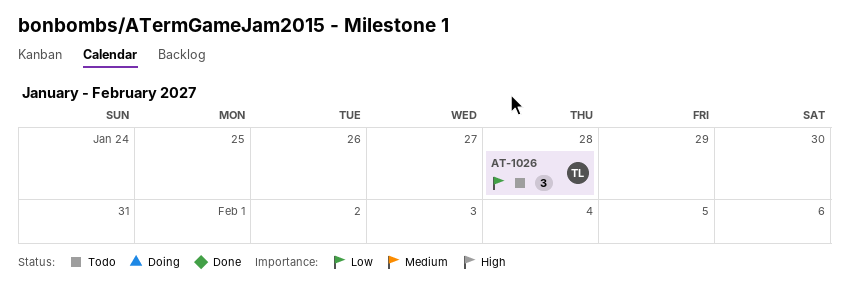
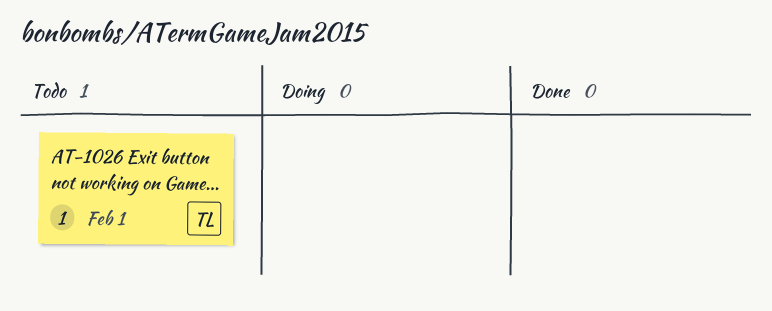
AT-1026, estimate: 3 -> 1
AT-1026, due: Jan 28 -> Feb 1

